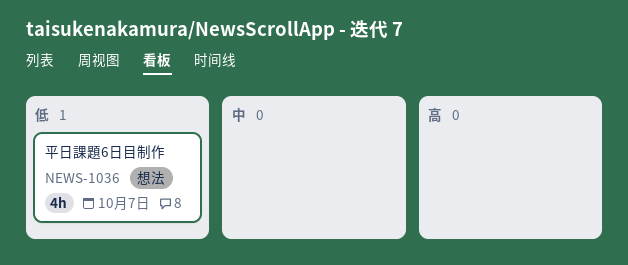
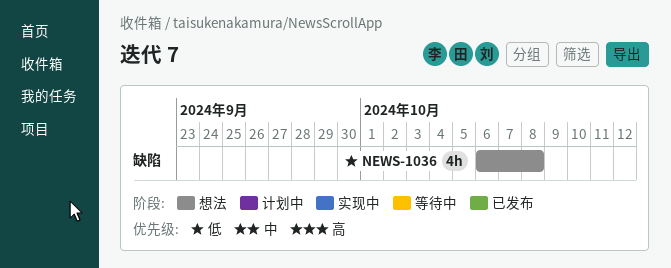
NEWS-1036, due: Oct 7 -> Oct 8

